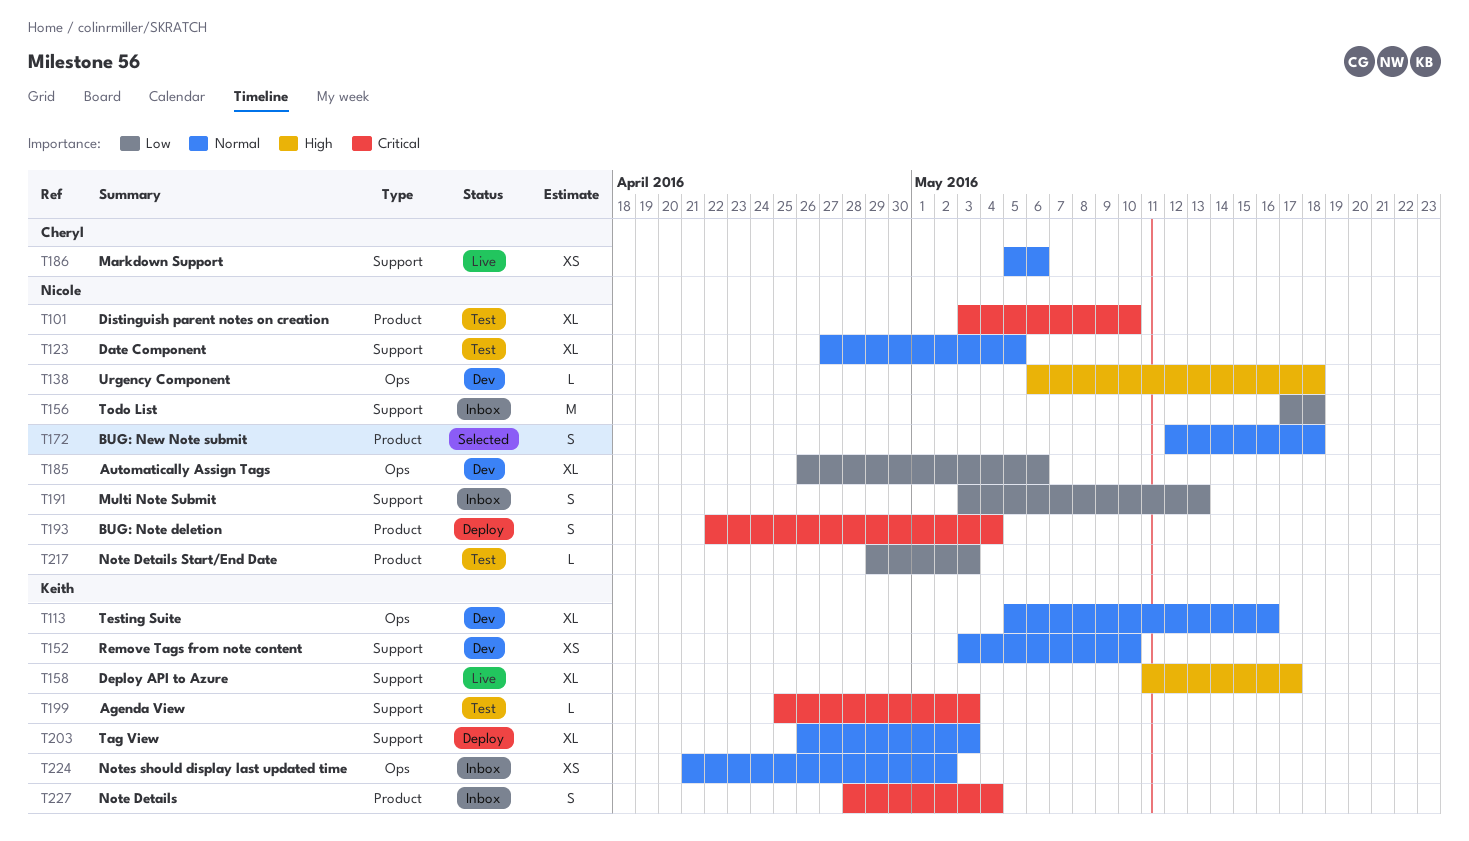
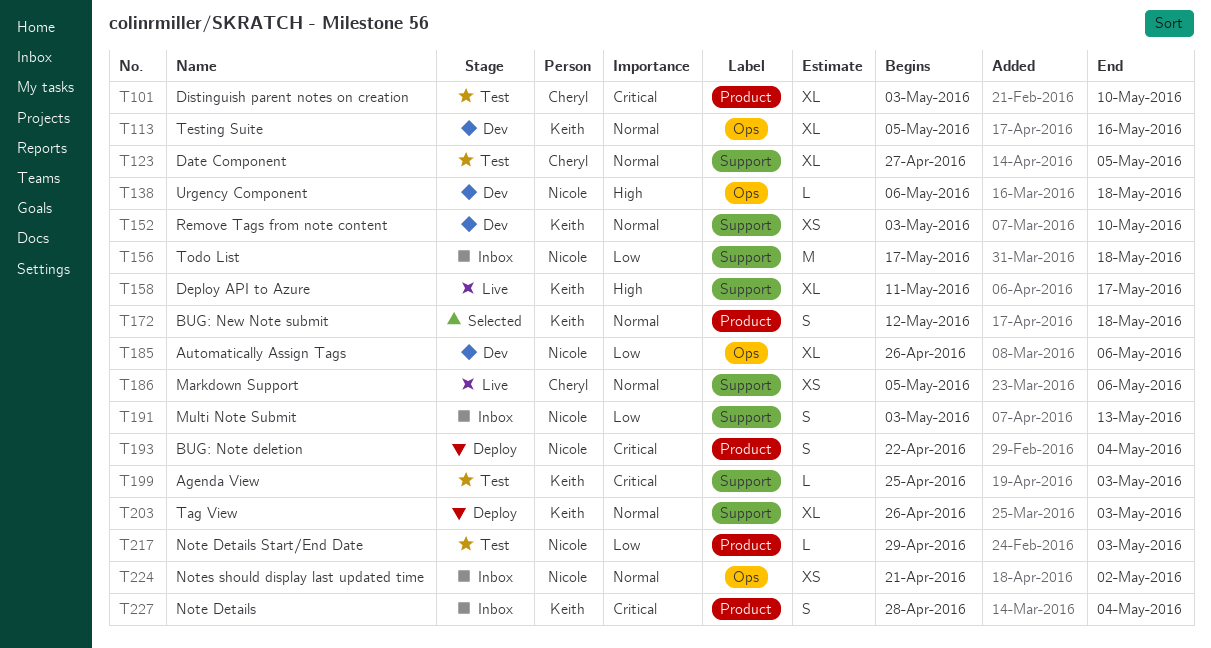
T101, owner: Nicole -> Cheryl
T123, owner: Nicole -> Cheryl
T172, owner: Nicole -> Keith
T224, owner: Keith -> Nicole

